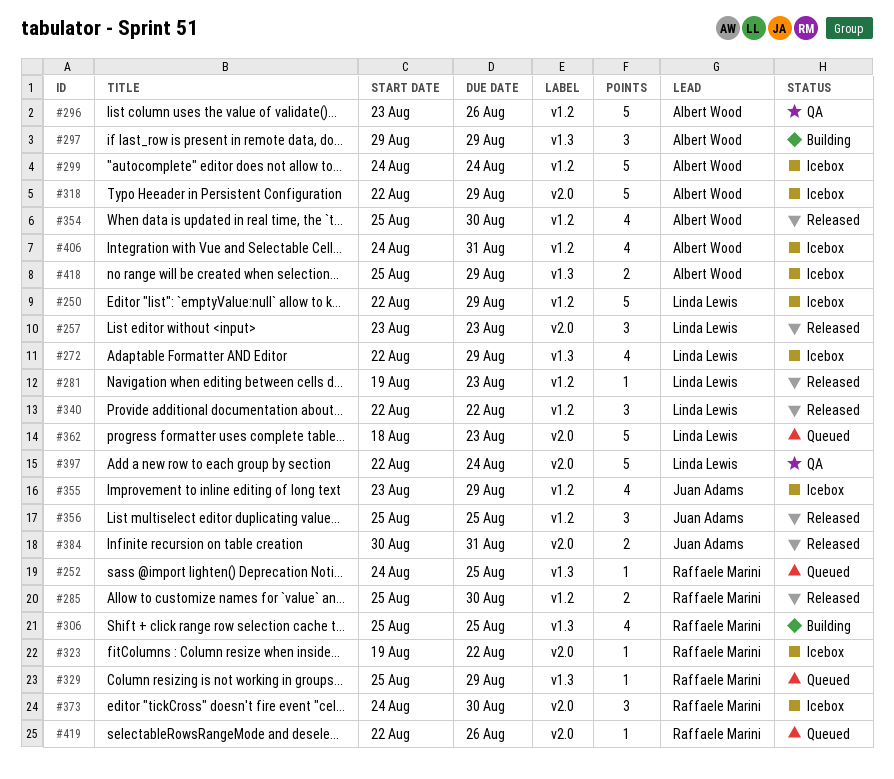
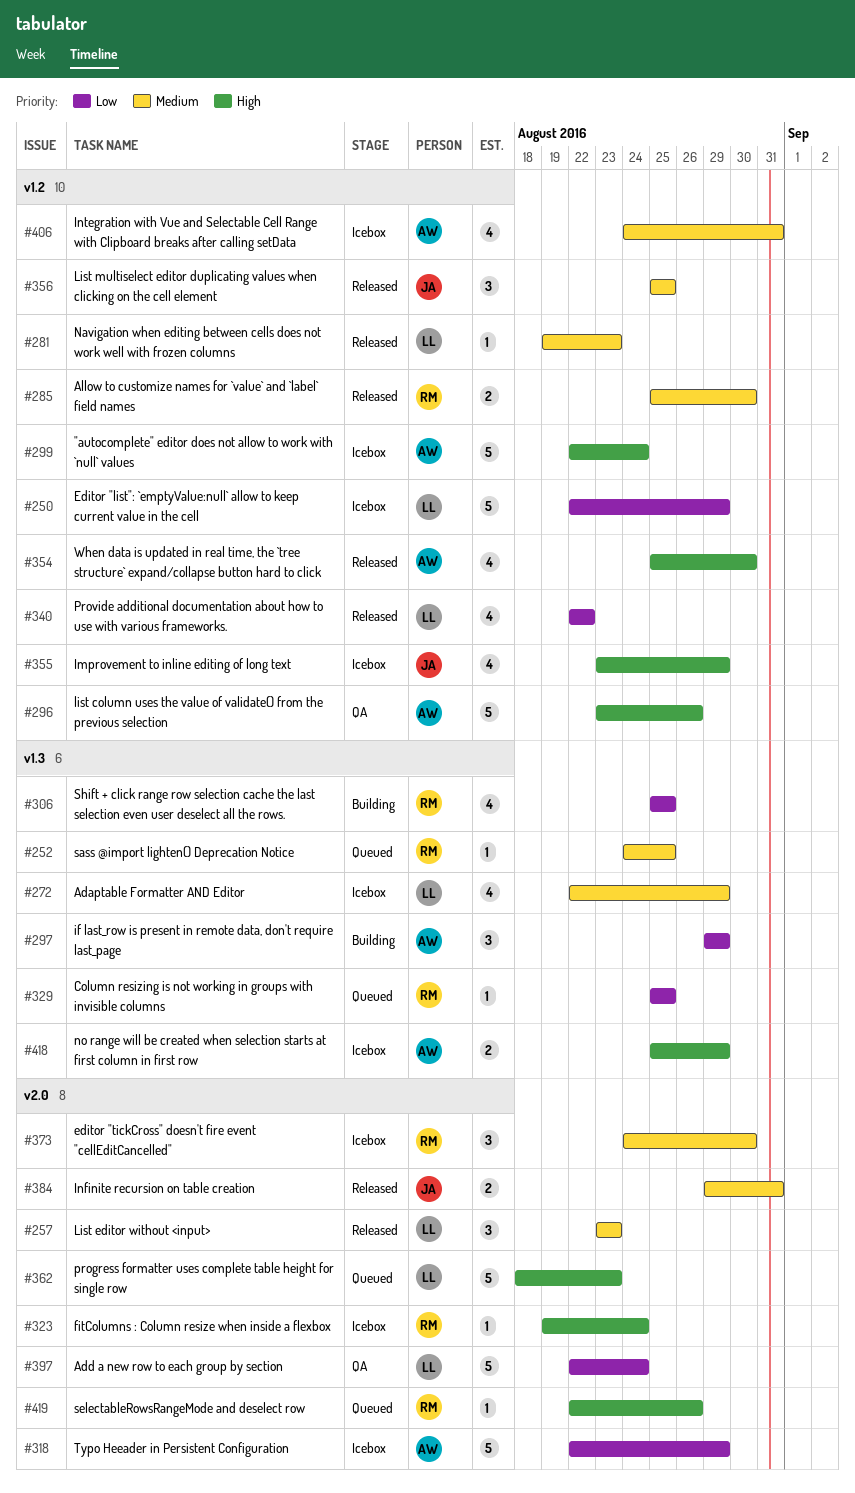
#299, start: Aug 24 -> Aug 22
#323, due: Aug 22 -> Aug 24
#329, due: Aug 29 -> Aug 25
#340, estimate: 3 -> 4
#384, start: Aug 30 -> Aug 29

